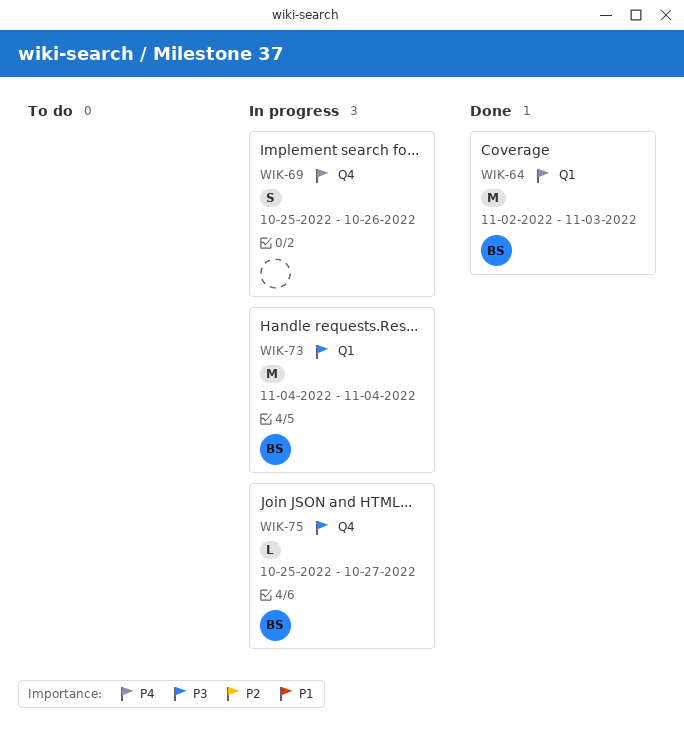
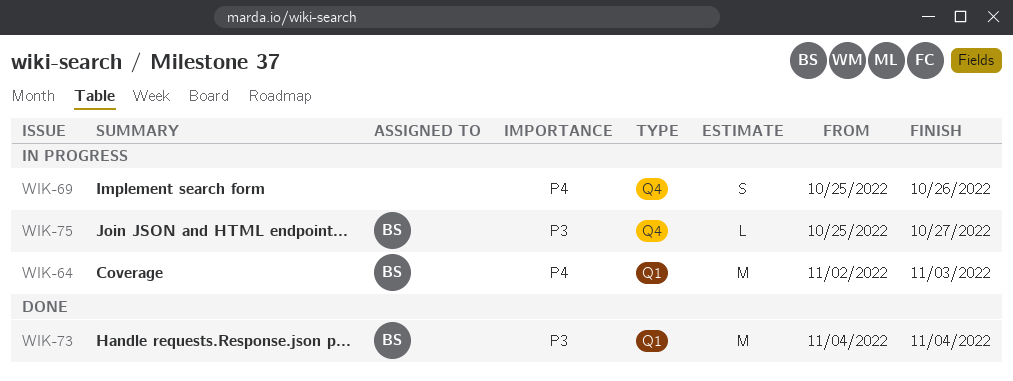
WIK-64, status: Done -> In progress
WIK-73, status: In progress -> Done

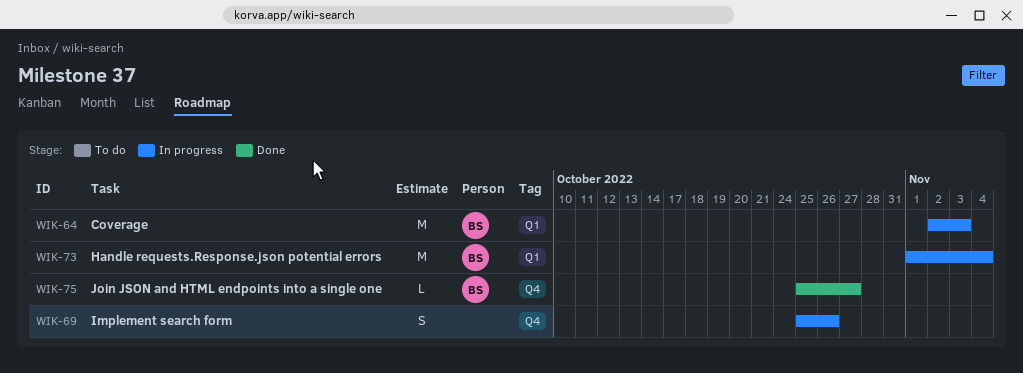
WIK-73, status: Done -> In progress
WIK-73, start: Nov 4 -> Nov 1
WIK-75, status: In progress -> Done

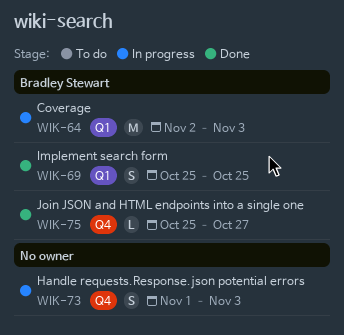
WIK-69, status: In progress -> Done
WIK-69, owner: none -> Bradley Stewart
WIK-69, label: Q4 -> Q1
WIK-69, due: Oct 26 -> Oct 25
WIK-73, owner: Bradley Stewart -> none
WIK-73, label: Q1 -> Q4
WIK-73, estimate: M -> S
WIK-73, due: Nov 4 -> Nov 3

